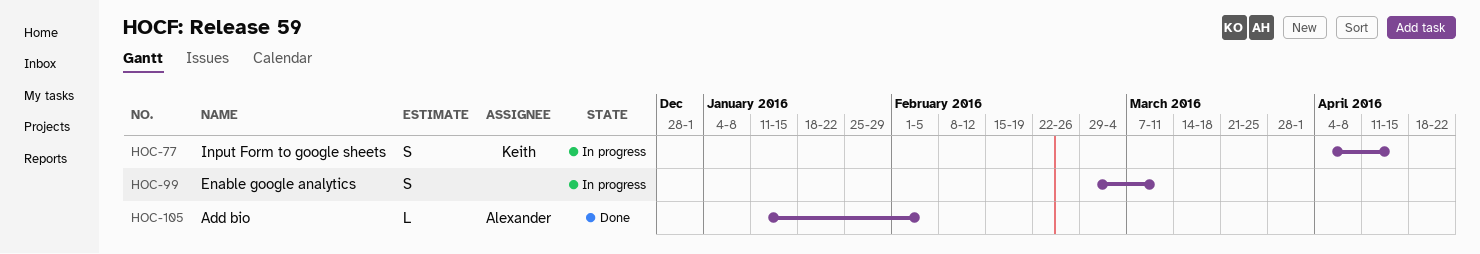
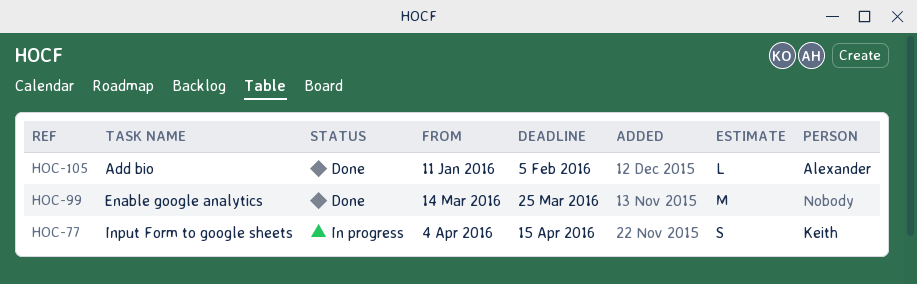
HOC-99, status: In progress -> Done
HOC-99, estimate: S -> M
HOC-99, start: Feb 29 -> Mar 14
HOC-99, due: Mar 11 -> Mar 25

